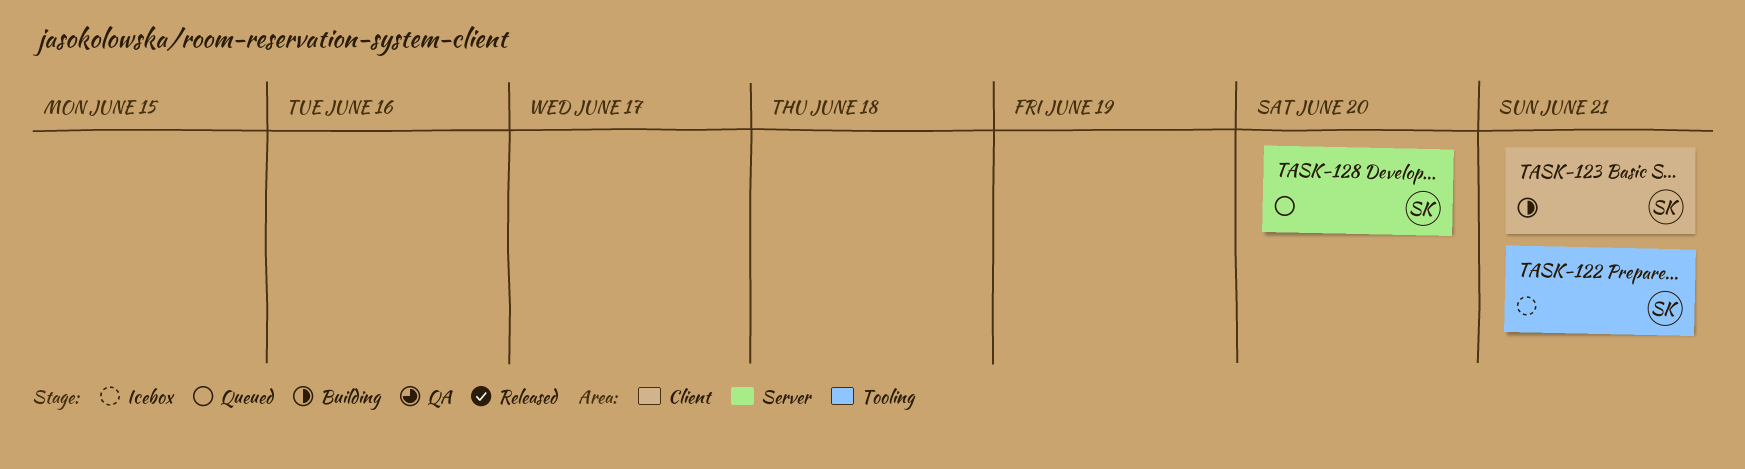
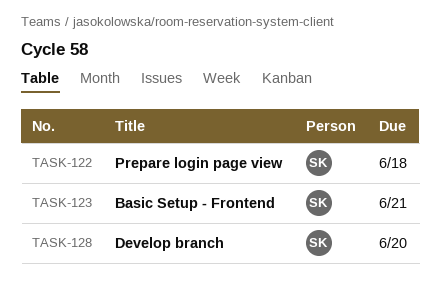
TASK-122, due: Jun 21 -> Jun 18

